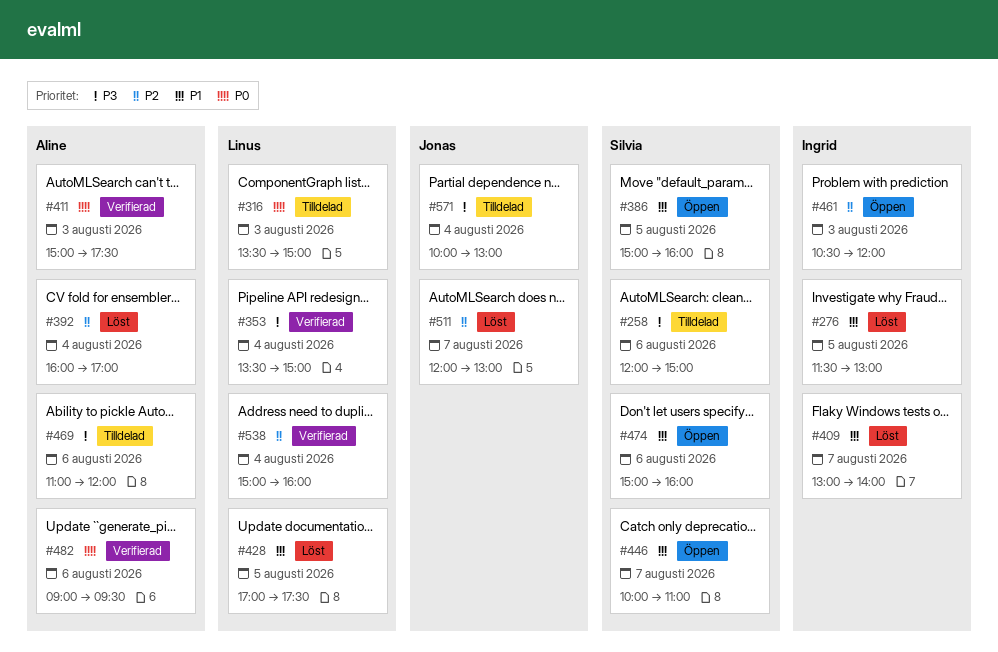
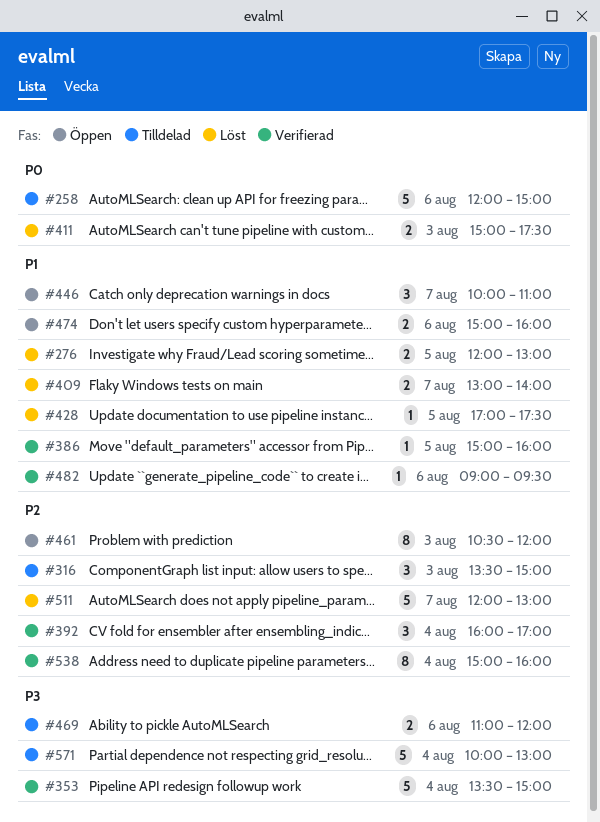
#258, priority: P3 -> P0
#276, begins: 11:30 -> 12:00
#316, priority: P0 -> P2
#386, status: Öppen -> Verifierad
#392, status: Löst -> Verifierad
#411, status: Verifierad -> Löst
#482, priority: P0 -> P1

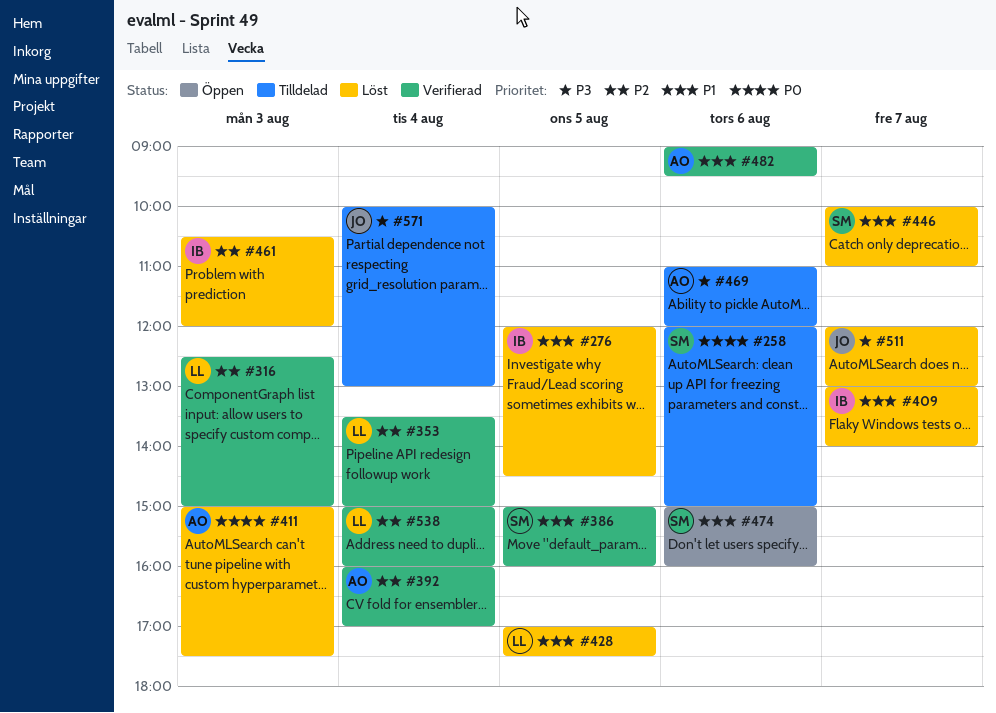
#276, ends: 13:00 -> 14:30
#316, status: Tilldelad -> Verifierad
#316, begins: 13:30 -> 12:30
#353, priority: P3 -> P2
#446, status: Öppen -> Löst
#461, status: Öppen -> Löst
#511, priority: P2 -> P3

